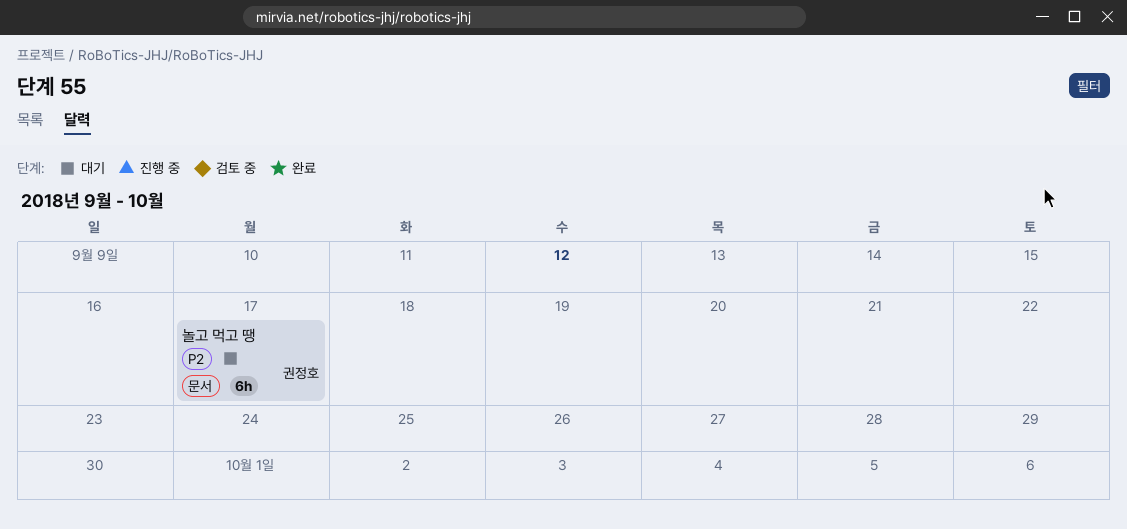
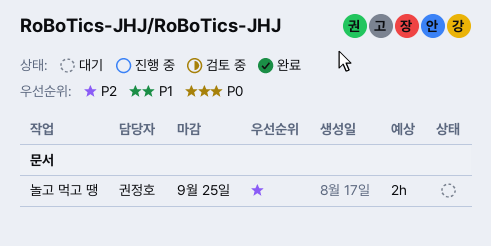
놀고 먹고 땡, estimate: 6h -> 2h
놀고 먹고 땡, due: Sep 17 -> Sep 25

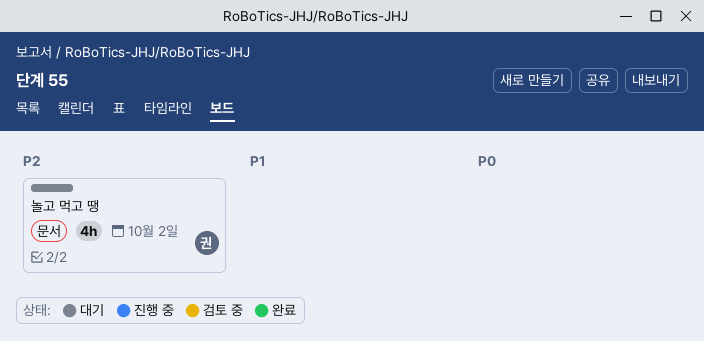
놀고 먹고 땡, estimate: 2h -> 4h
놀고 먹고 땡, due: Sep 25 -> Oct 2

